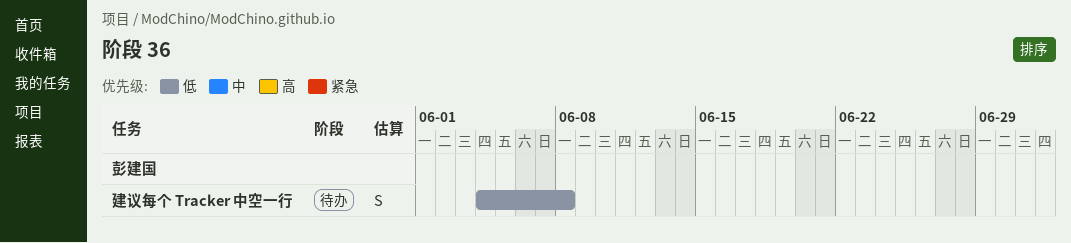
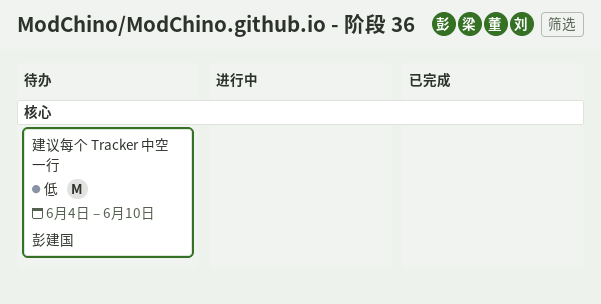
建议每个 Tracker 中空一行, estimate: S -> M
建议每个 Tracker 中空一行, due: Jun 8 -> Jun 10

